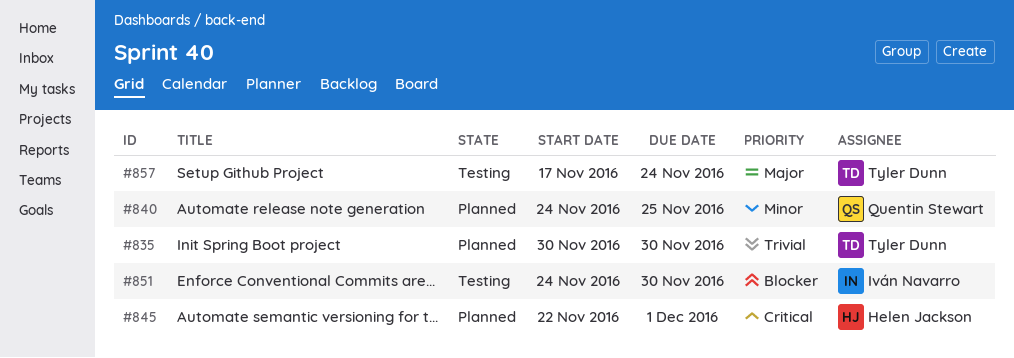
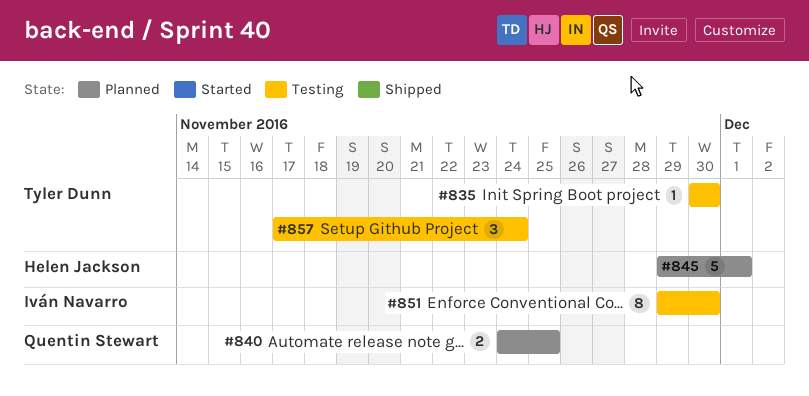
#835, status: Planned -> Testing
#845, start: Nov 22 -> Nov 29
#851, start: Nov 24 -> Nov 29

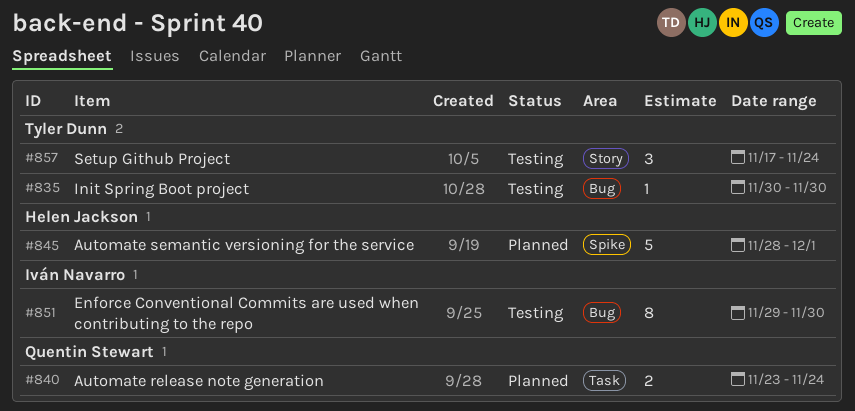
#840, start: Nov 24 -> Nov 23
#840, due: Nov 25 -> Nov 24
#845, start: Nov 29 -> Nov 28

